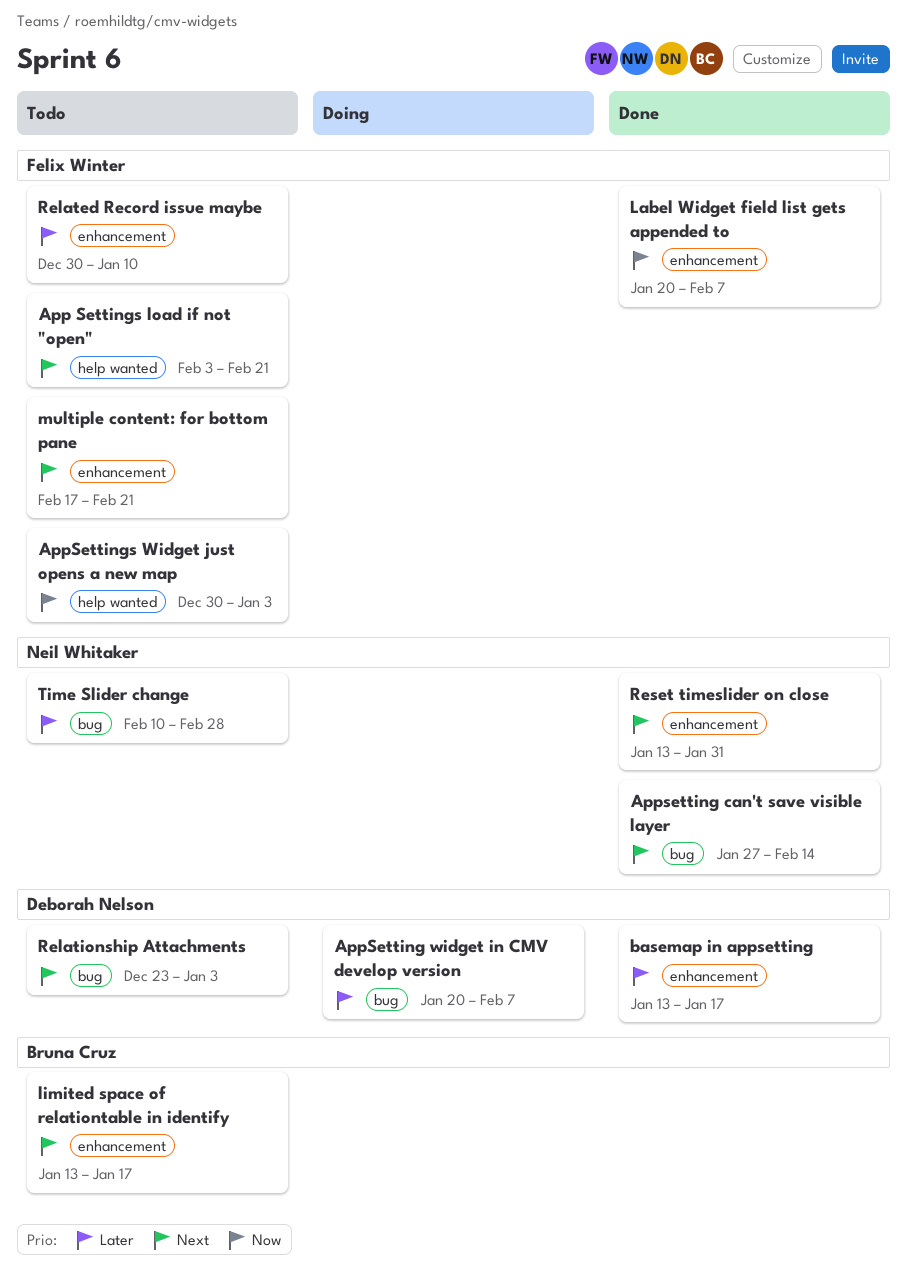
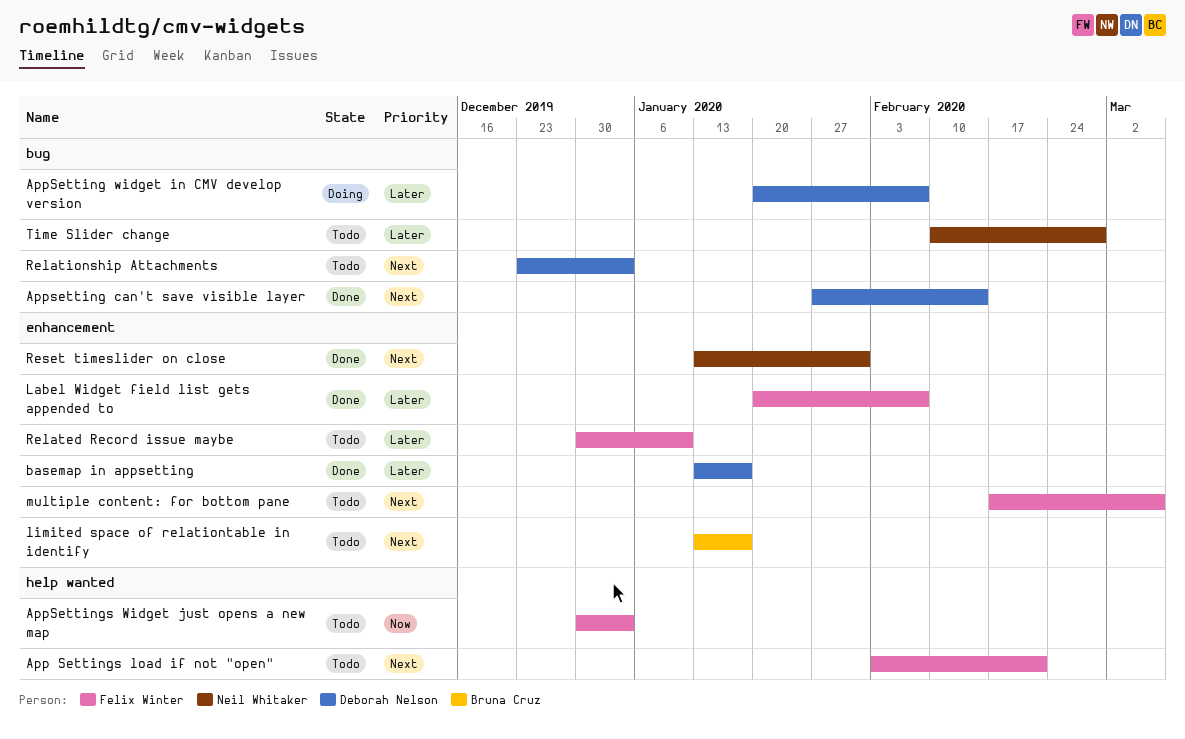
Appsetting can't save visible layer, owner: Neil Whitaker -> Deborah Nelson
Label Widget field list gets appended to, priority: Now -> Later
multiple content: for bottom pane, due: Feb 21 -> Mar 6

